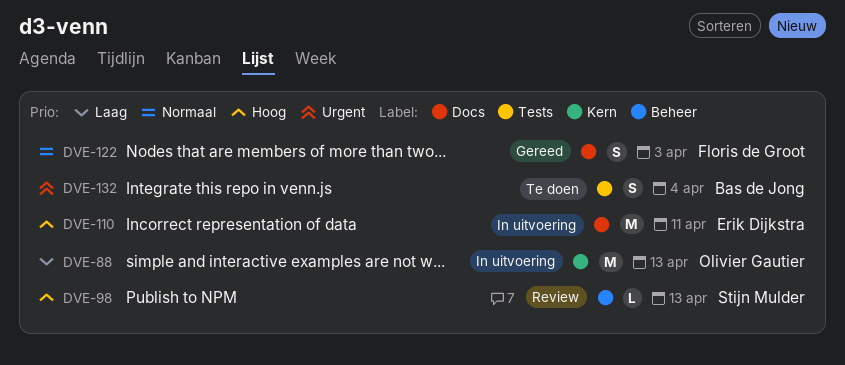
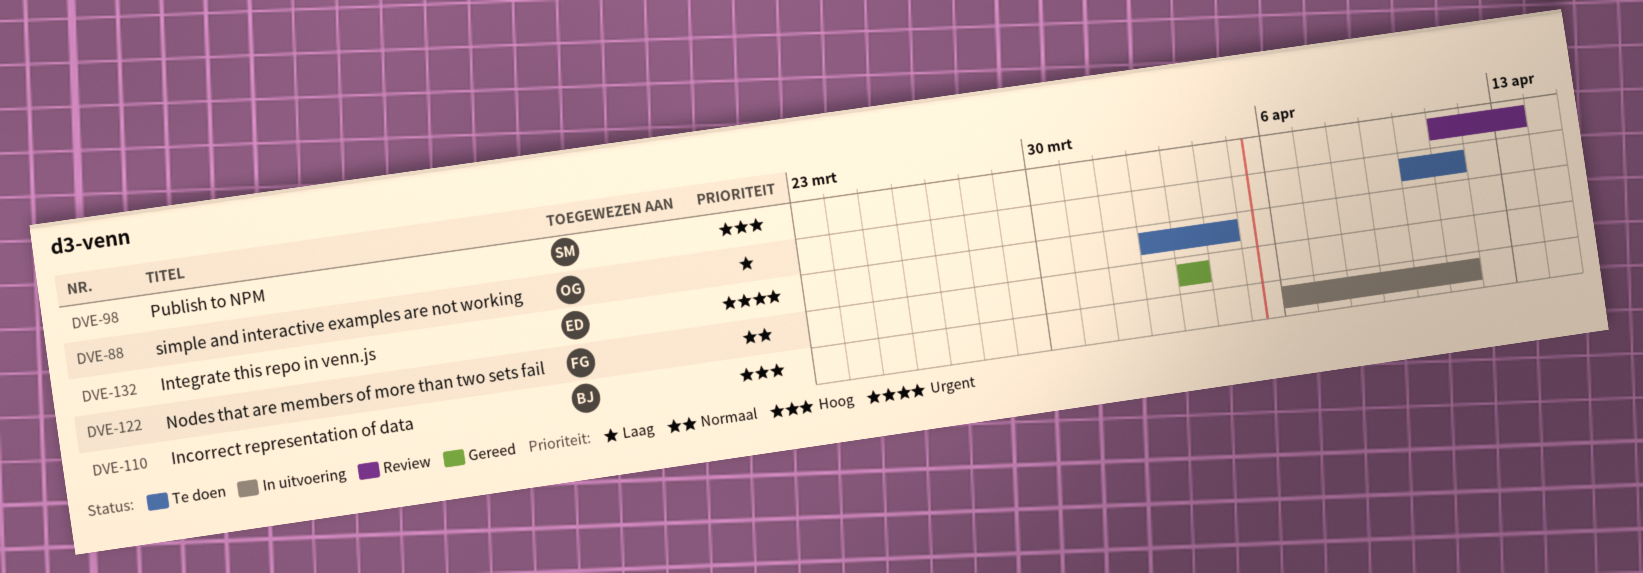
DVE-88, status: In uitvoering -> Te doen
DVE-88, due: Apr 13 -> Apr 11
DVE-110, owner: Erik Dijkstra -> Bas de Jong
DVE-132, owner: Bas de Jong -> Erik Dijkstra

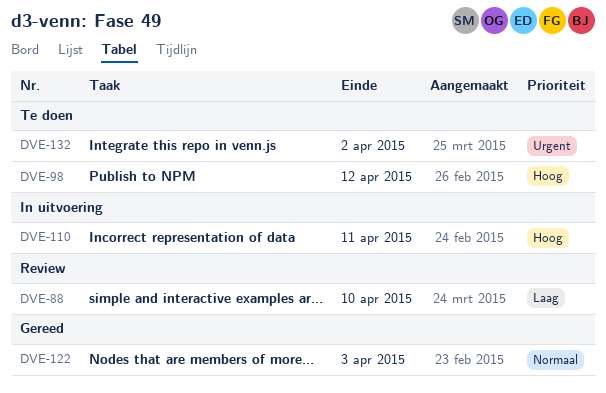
DVE-88, status: Te doen -> Review
DVE-88, due: Apr 11 -> Apr 10
DVE-98, status: Review -> Te doen
DVE-98, due: Apr 13 -> Apr 12
DVE-132, due: Apr 4 -> Apr 2

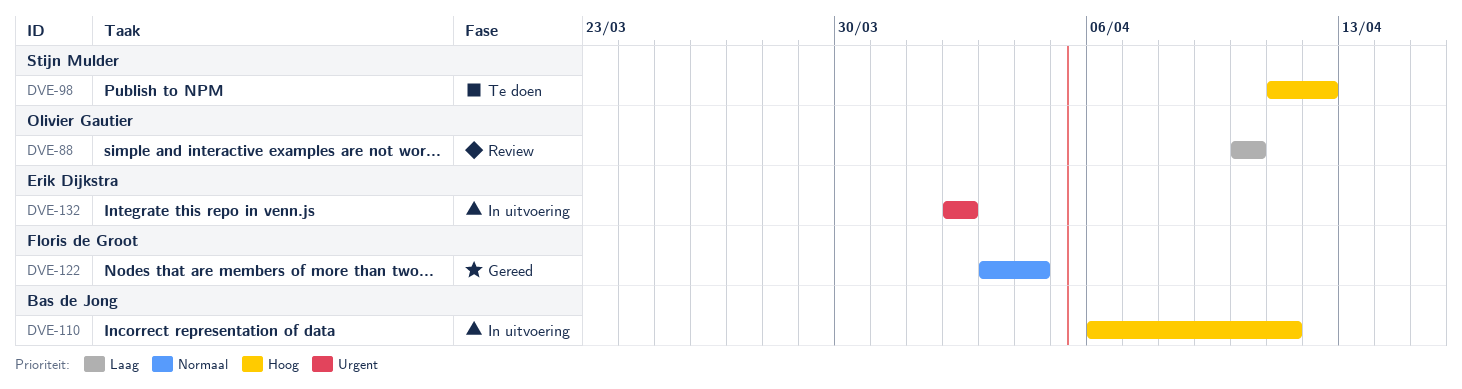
DVE-122, due: Apr 3 -> Apr 4
DVE-132, status: Te doen -> In uitvoering

